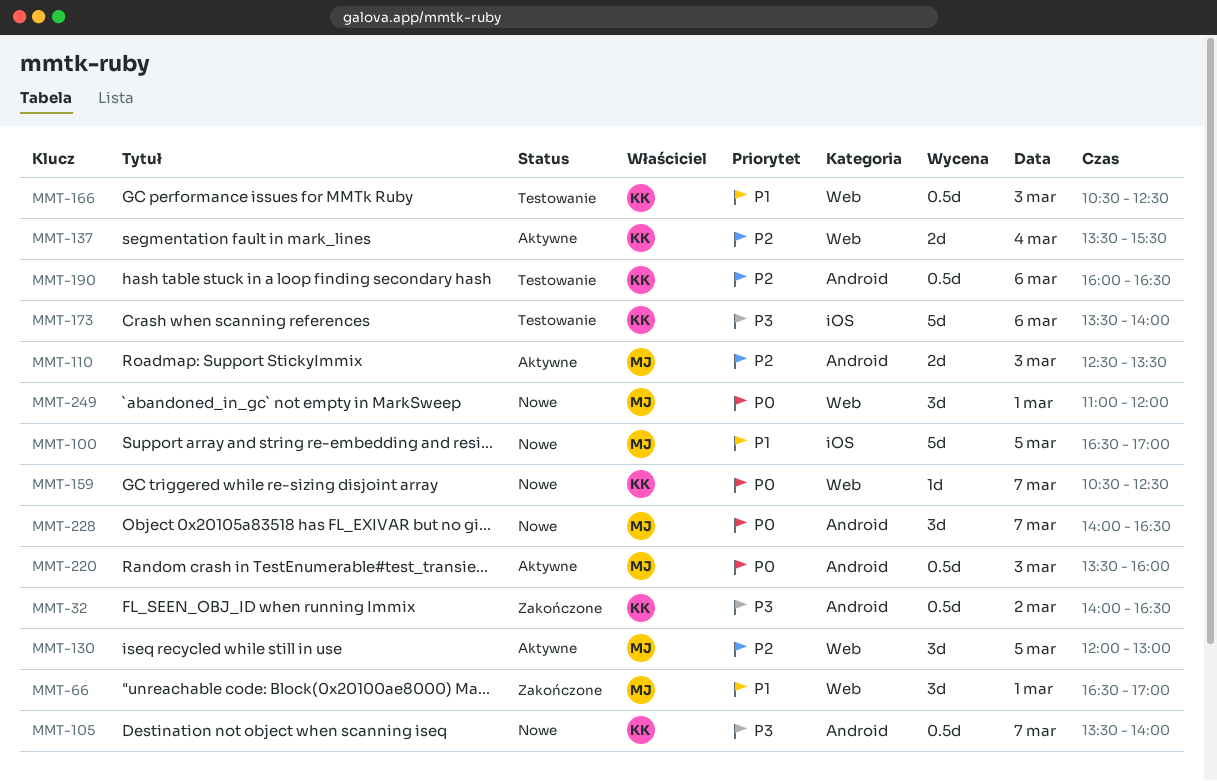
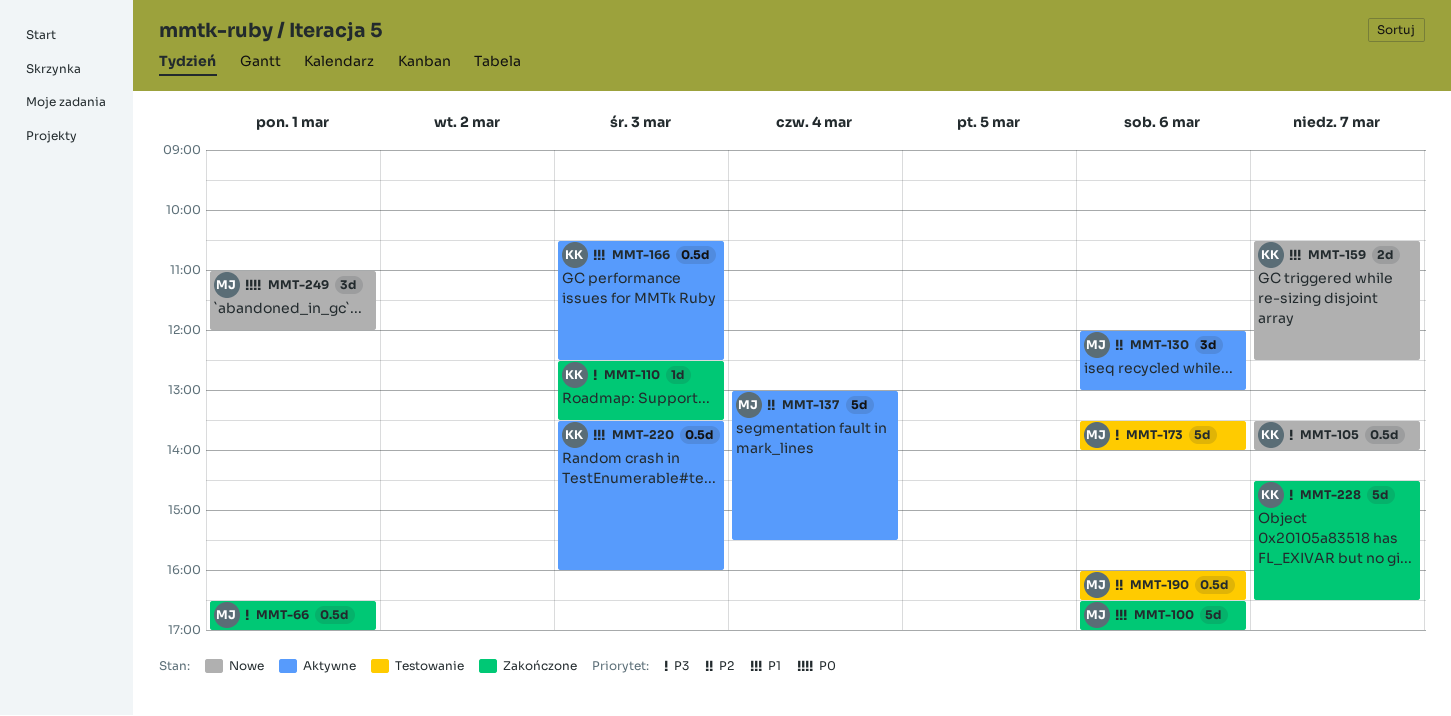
MMT-32: present -> none
MMT-66, priority: P1 -> P3
MMT-66, estimate: 3d -> 0.5d
MMT-100, status: Nowe -> Zakończone
MMT-100, day: Mar 5 -> Mar 6
MMT-110, status: Aktywne -> Zakończone
MMT-110, owner: MJ -> KK
MMT-110, priority: P2 -> P3
MMT-110, estimate: 2d -> 1d
MMT-130, day: Mar 5 -> Mar 6
MMT-137, owner: KK -> MJ
MMT-137, estimate: 2d -> 5d
MMT-137, begins: 13:30 -> 13:00
MMT-159, priority: P0 -> P1
MMT-159, estimate: 1d -> 2d
MMT-166, status: Testowanie -> Aktywne
MMT-173, owner: KK -> MJ
MMT-190, owner: KK -> MJ
MMT-220, owner: MJ -> KK
MMT-220, priority: P0 -> P1
MMT-228, status: Nowe -> Zakończone
MMT-228, owner: MJ -> KK
MMT-228, priority: P0 -> P3
MMT-228, estimate: 3d -> 5d
MMT-228, begins: 14:00 -> 14:30

